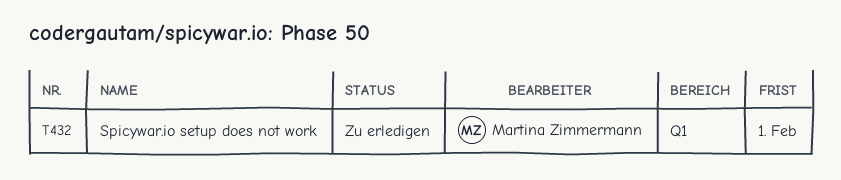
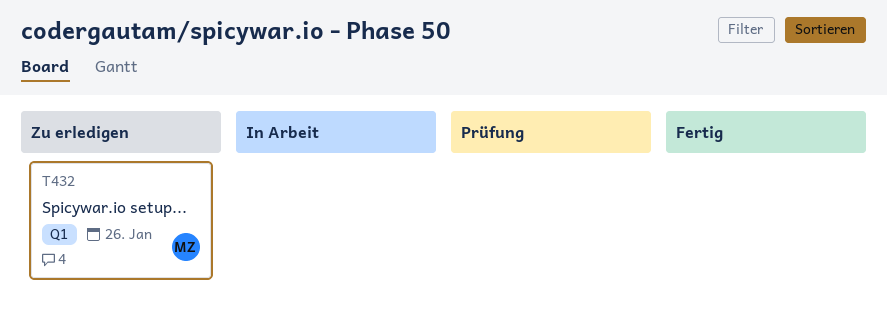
T432, due: Feb 1 -> Jan 26

